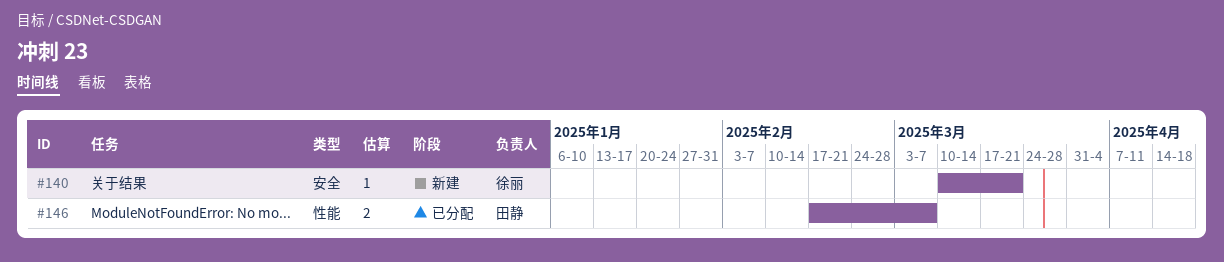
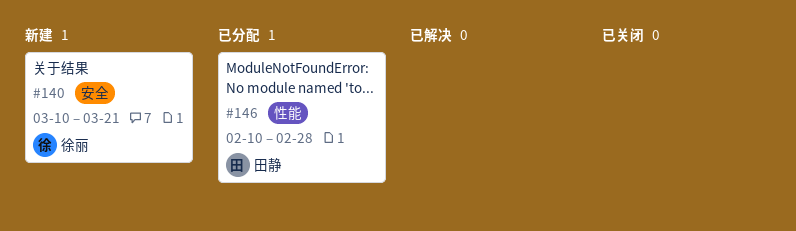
#146, start: Feb 17 -> Feb 10
#146, due: Mar 7 -> Feb 28

